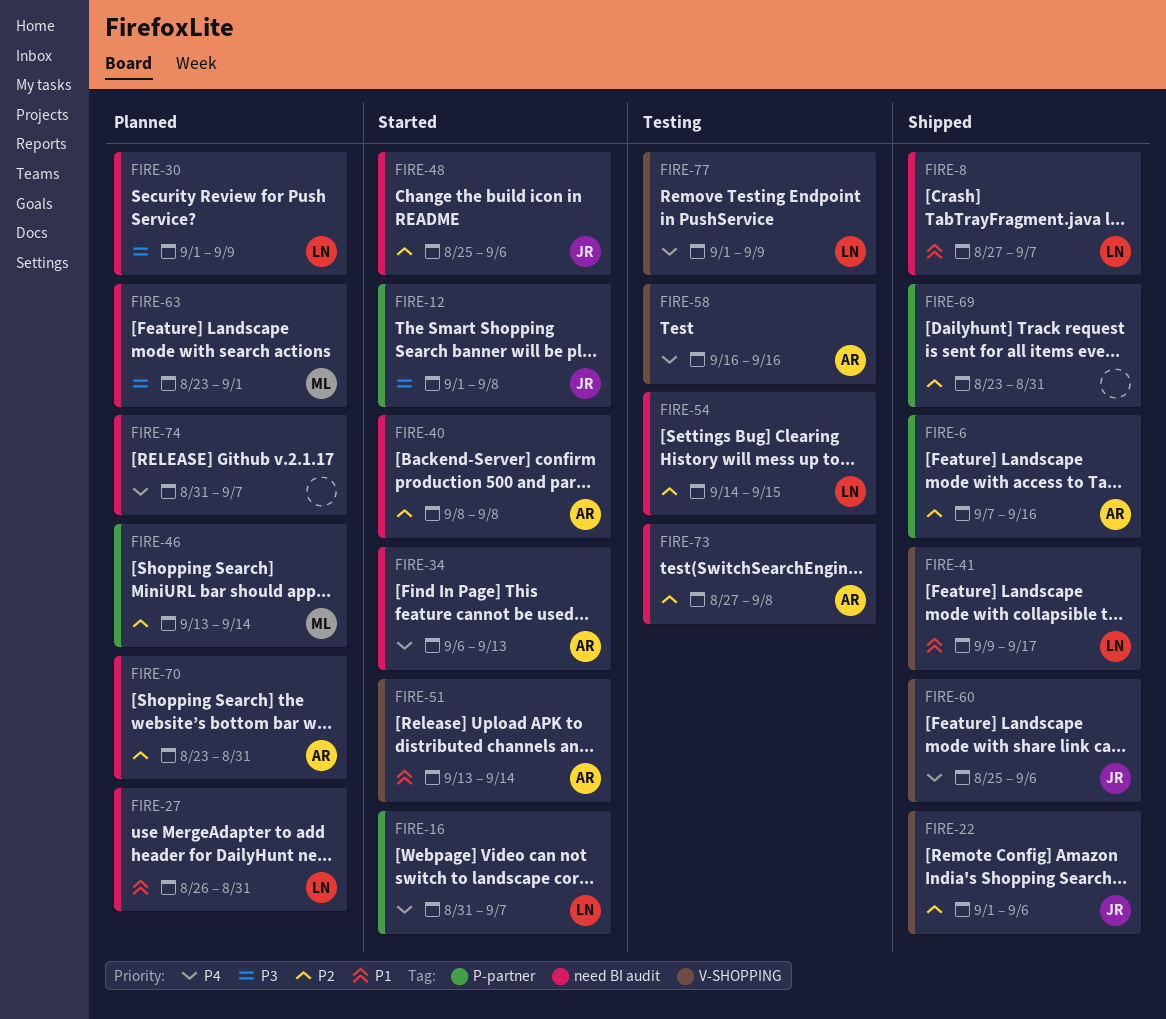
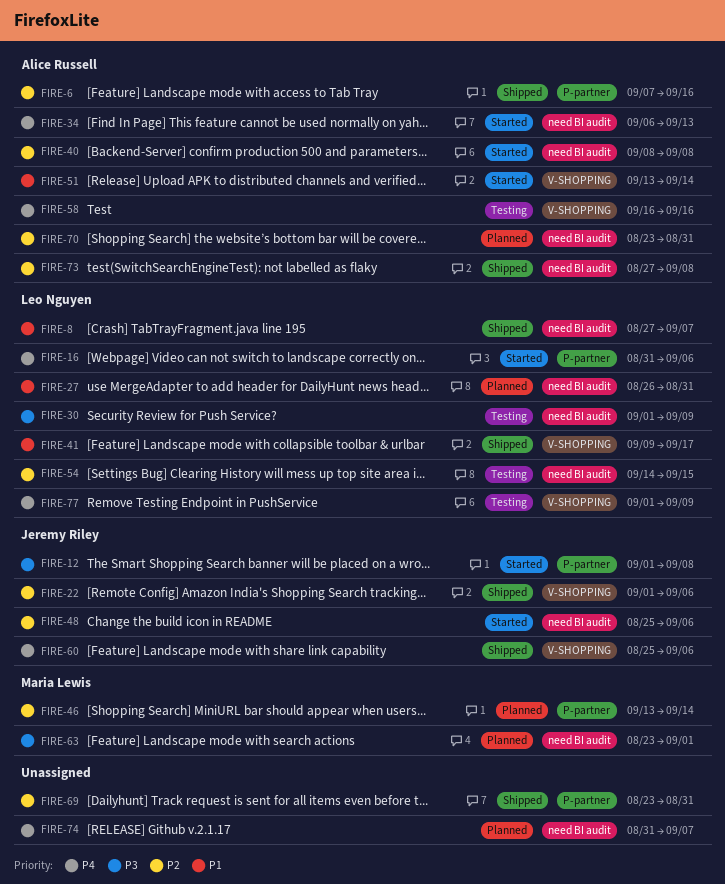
FIRE-16, due: Sep 7 -> Sep 6
FIRE-30, status: Planned -> Testing
FIRE-73, status: Testing -> Shipped

